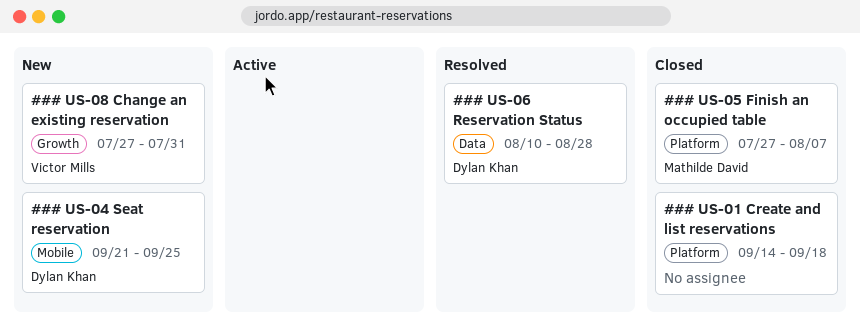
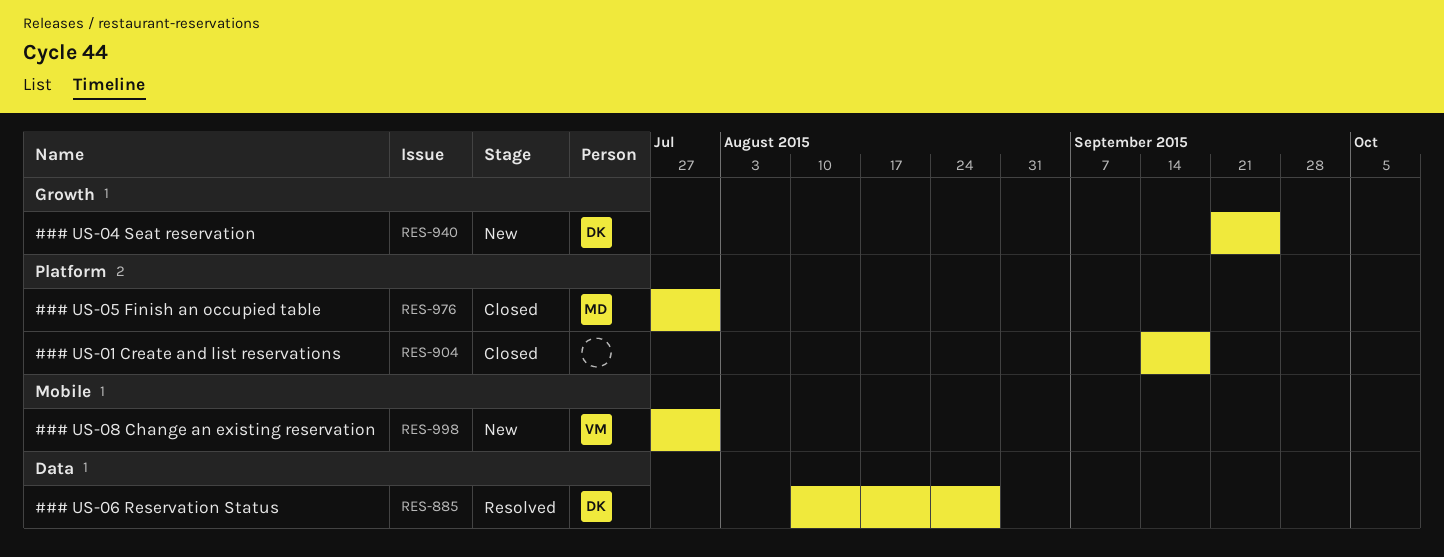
### US-04 Seat reservation, label: Mobile -> Growth
### US-05 Finish an occupied table, due: Aug 7 -> Jul 31
### US-08 Change an existing reservation, label: Growth -> Mobile

